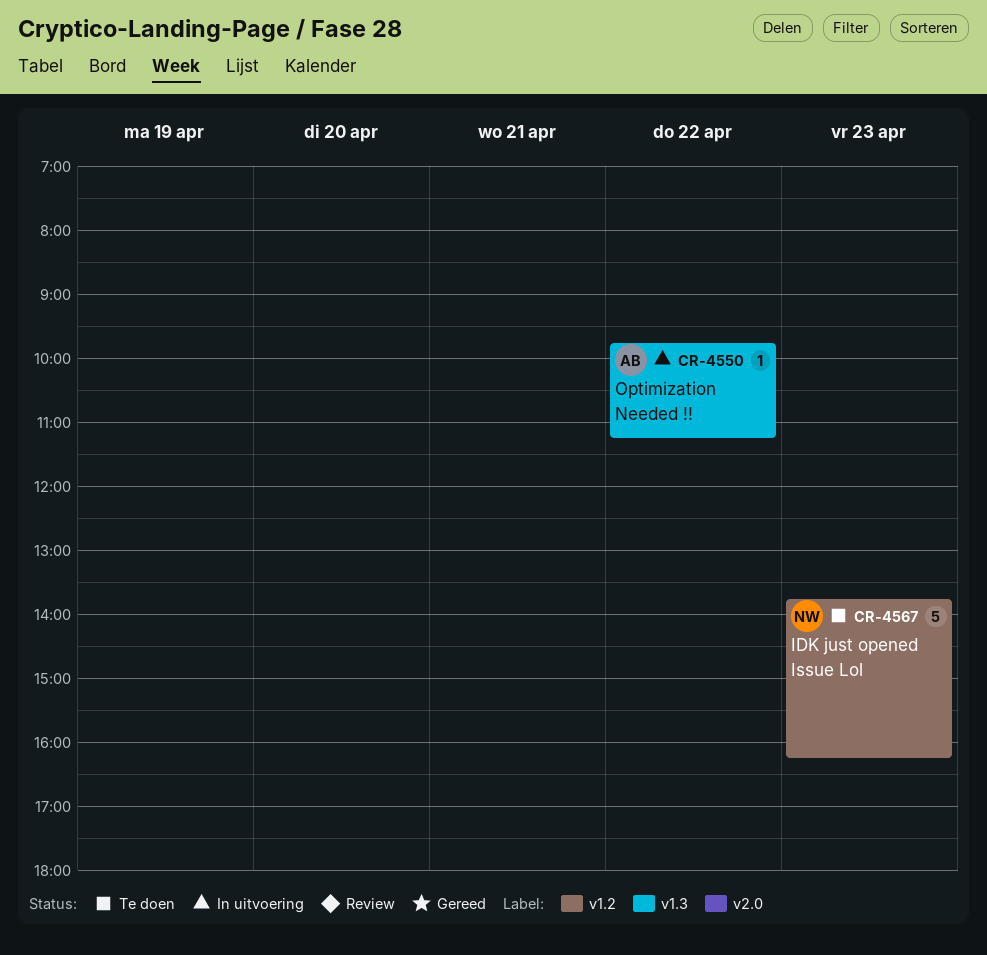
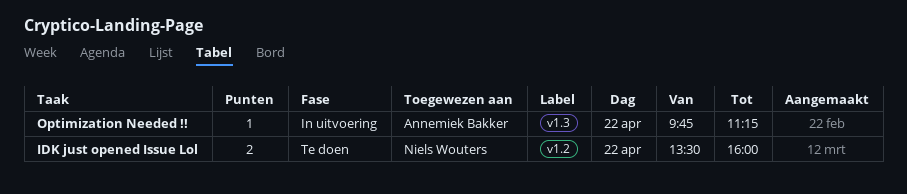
IDK just opened Issue Lol, estimate: 5 -> 2
IDK just opened Issue Lol, day: Apr 23 -> Apr 22
IDK just opened Issue Lol, begins: 13:45 -> 13:30
IDK just opened Issue Lol, ends: 16:15 -> 16:00

